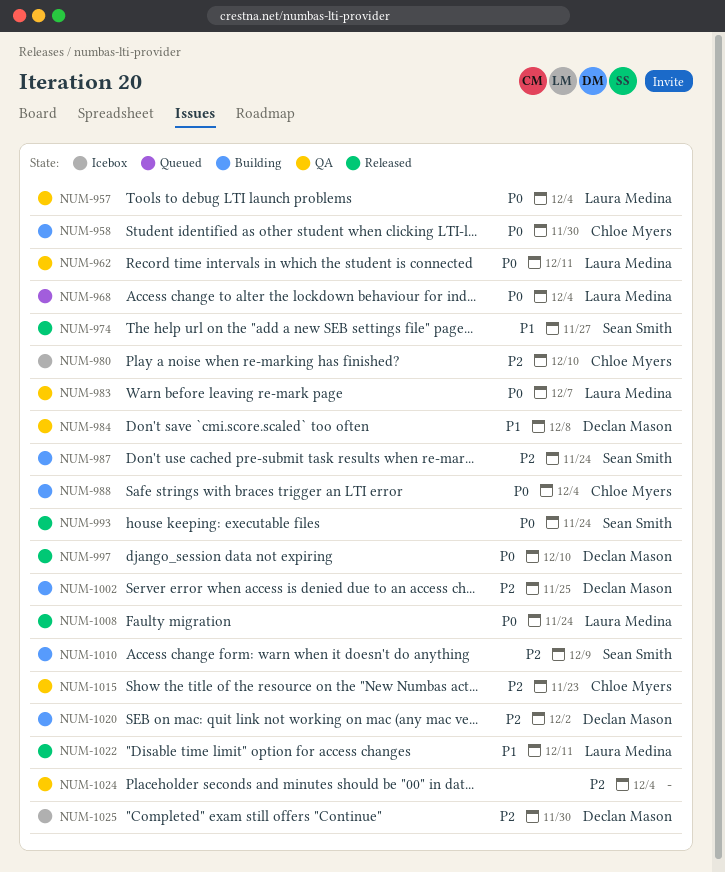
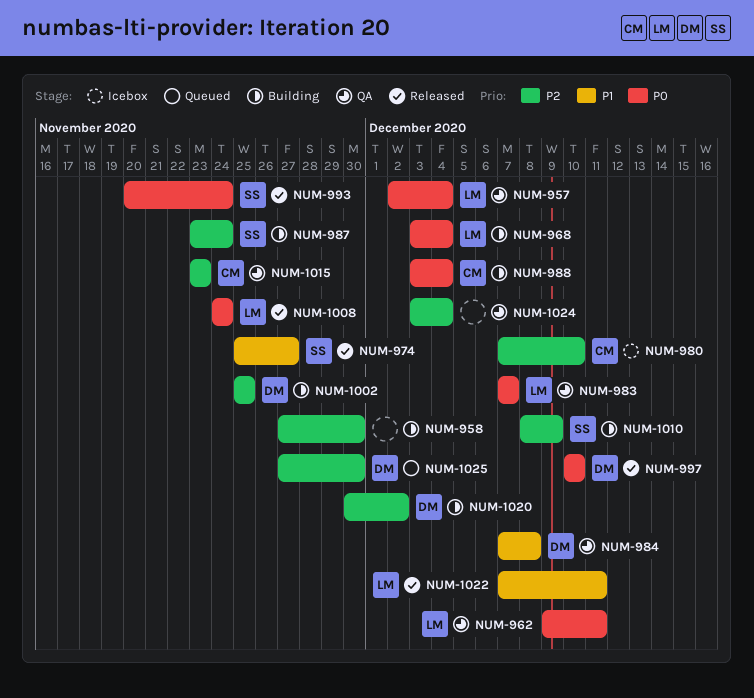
NUM-958, owner: Chloe Myers -> none
NUM-958, priority: P0 -> P2
NUM-968, status: Queued -> Building
NUM-1025, status: Icebox -> Queued

